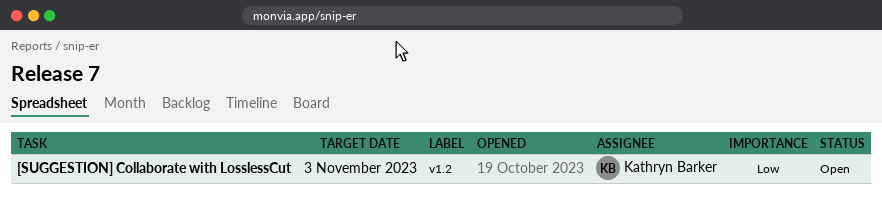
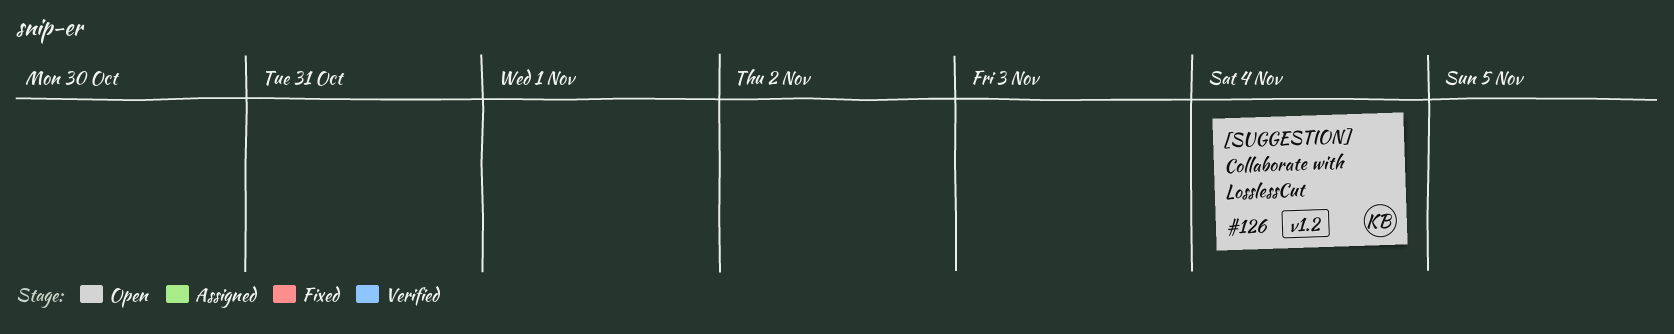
[SUGGESTION] Collaborate with LosslessCut, due: Nov 3 -> Nov 4

